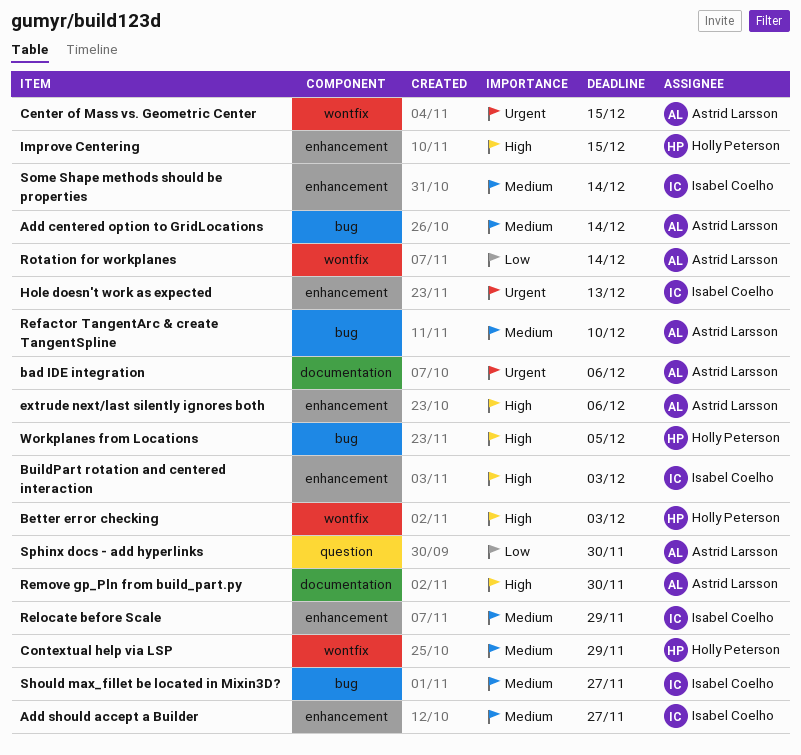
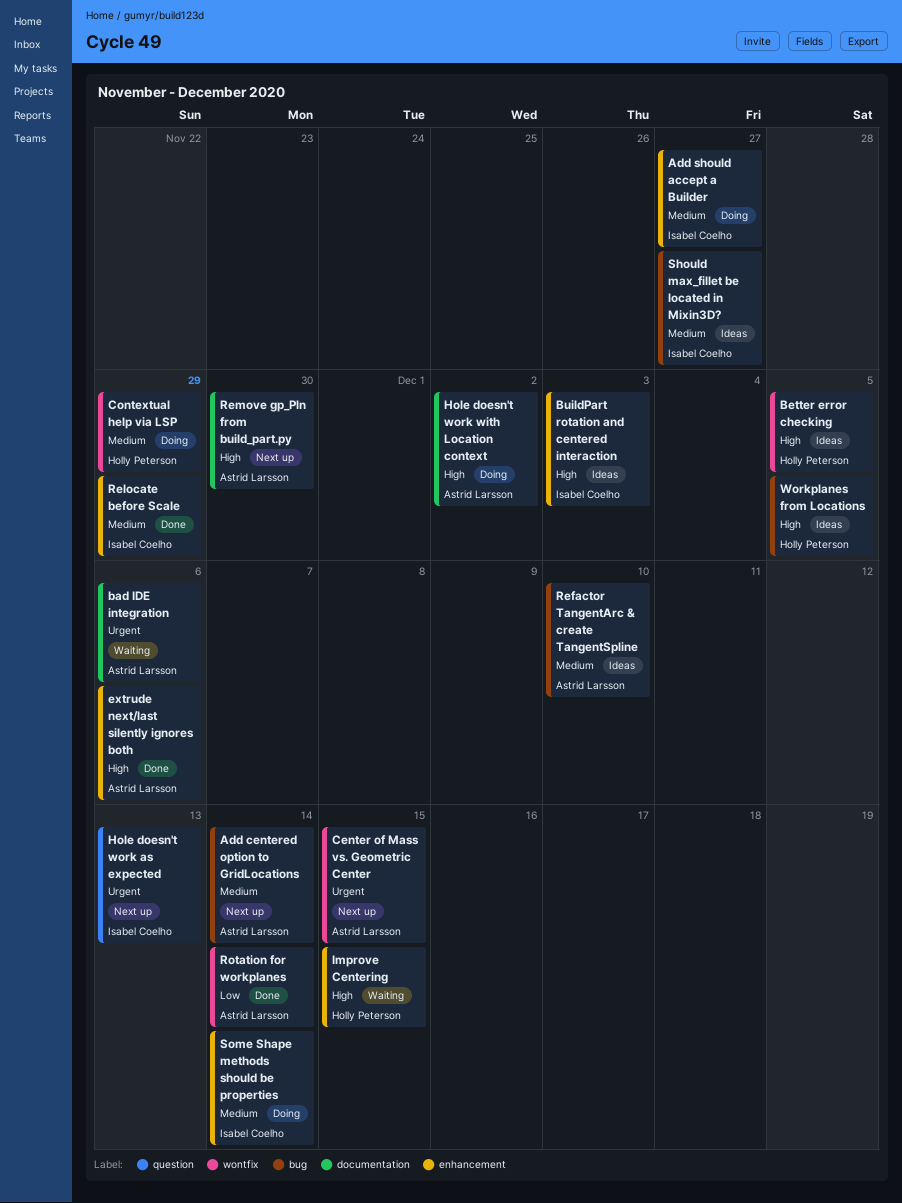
Better error checking, due: Dec 3 -> Dec 5
Hole doesn't work as expected, label: enhancement -> question
Hole doesn't work with Location context: none -> present
Sphinx docs - add hyperlinks: present -> none

